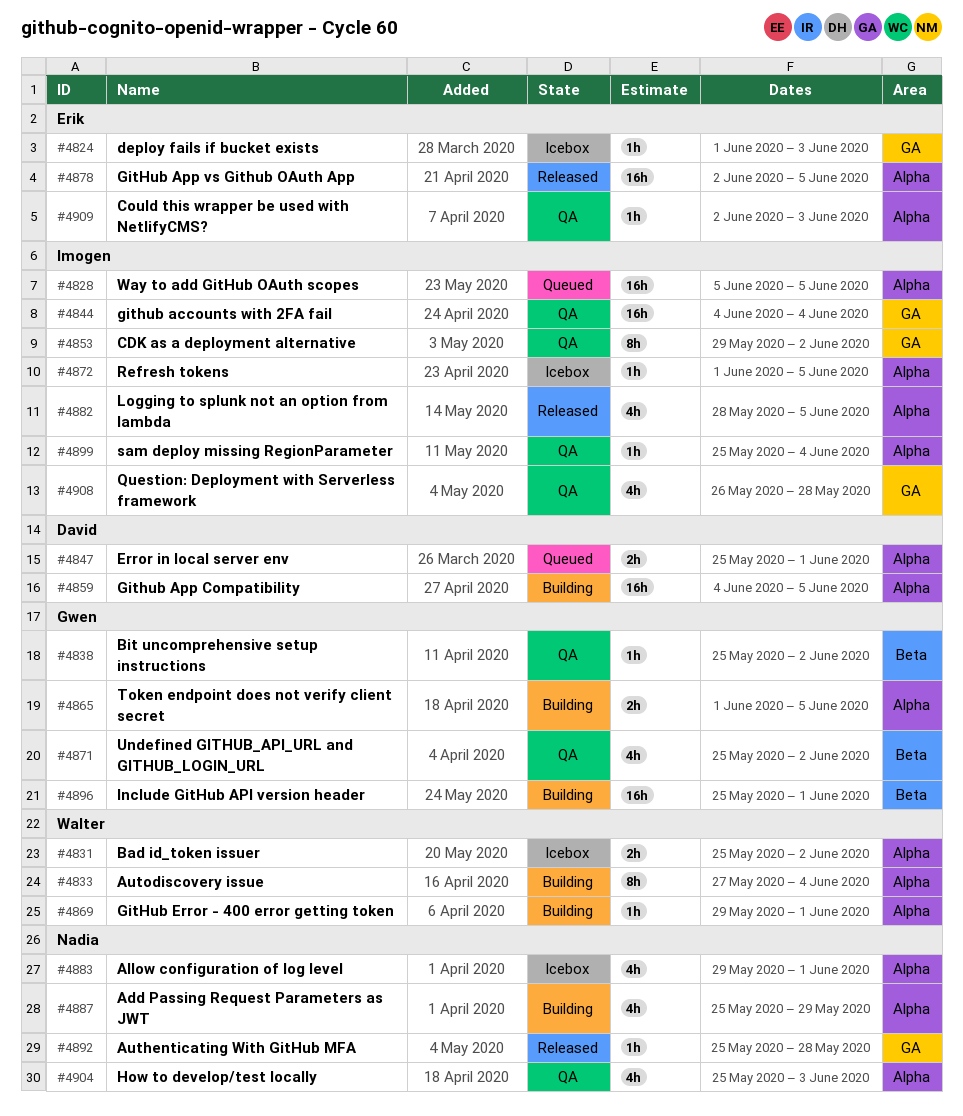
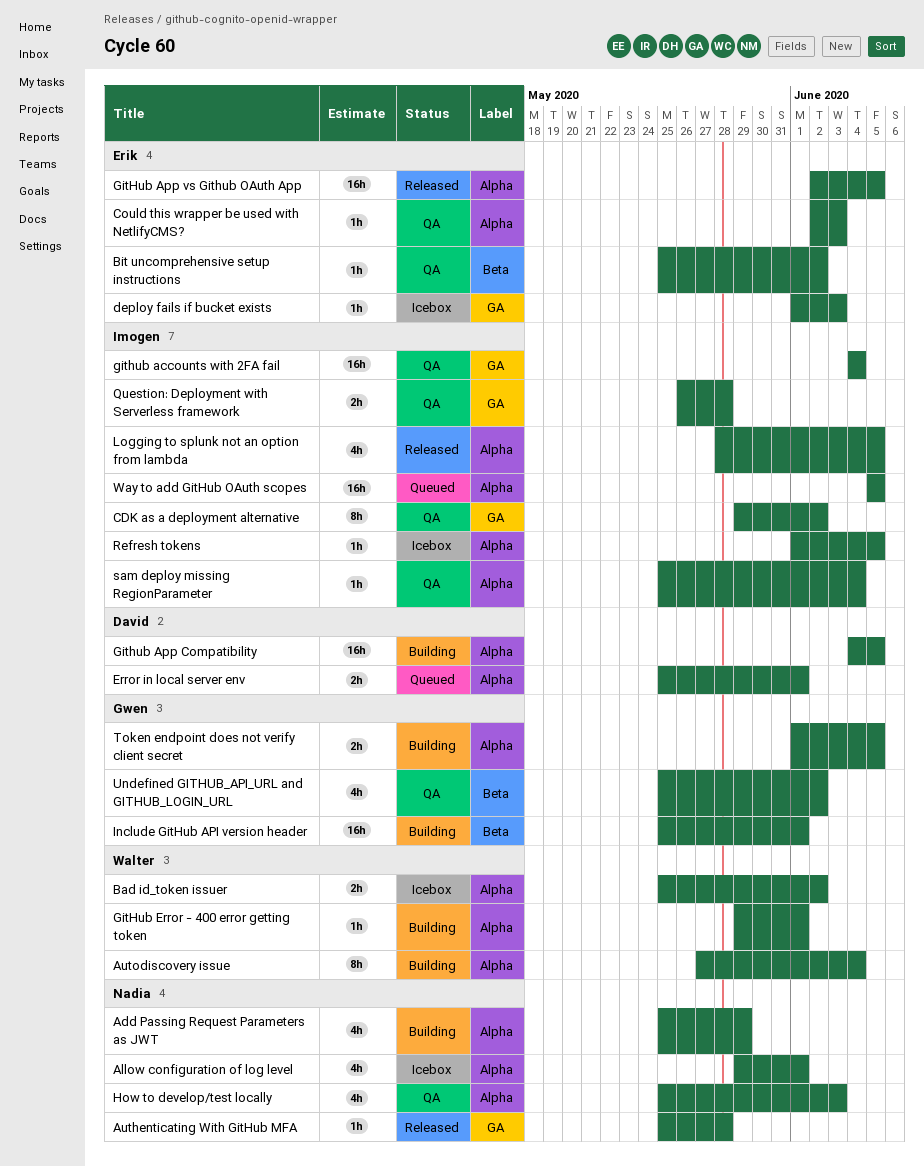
Bit uncomprehensive setup instructions, owner: Gwen -> Erik
Question: Deployment with Serverless framework, estimate: 4h -> 2h

